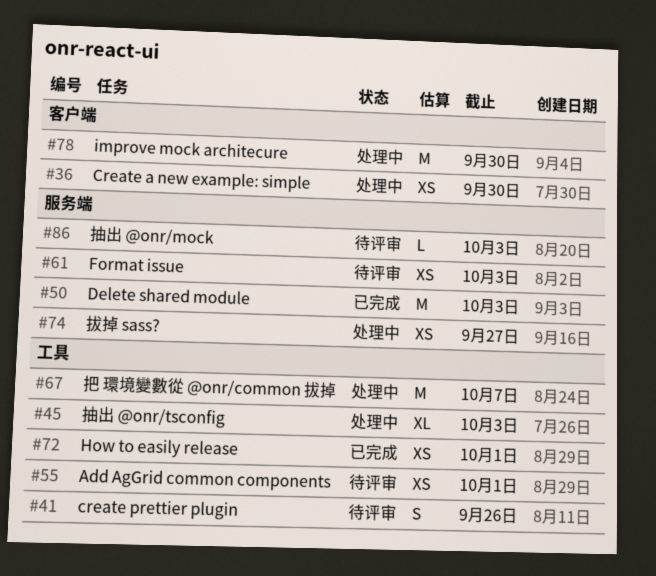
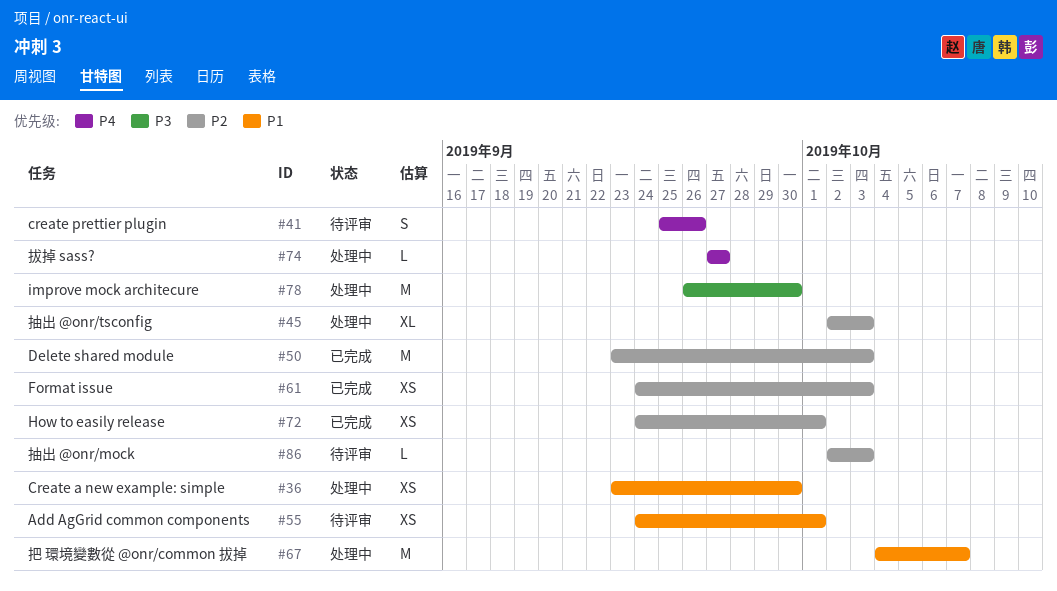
#61, status: 待评审 -> 已完成
#74, estimate: XS -> L

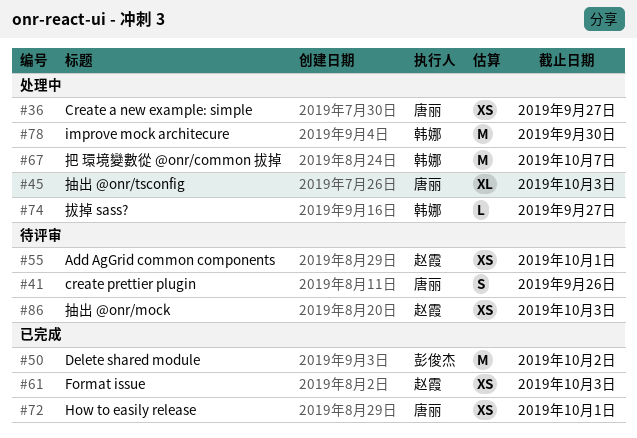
#36, due: Sep 30 -> Sep 27
#50, due: Oct 3 -> Oct 2
#86, estimate: L -> XS

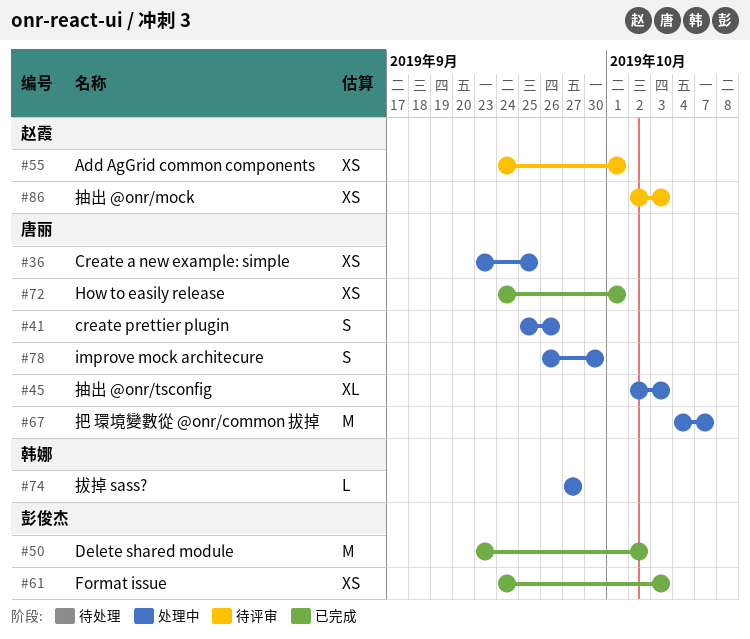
#36, due: Sep 27 -> Sep 25
#41, status: 待评审 -> 处理中
#61, owner: 赵霞 -> 彭俊杰
#67, owner: 韩娜 -> 唐丽
#78, owner: 韩娜 -> 唐丽
#78, estimate: M -> S

